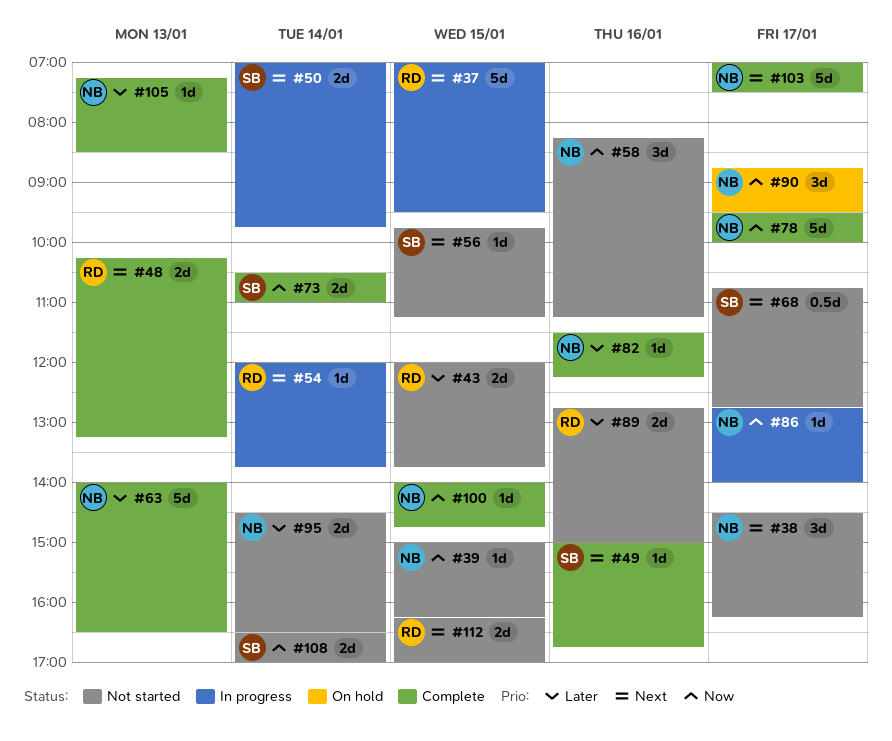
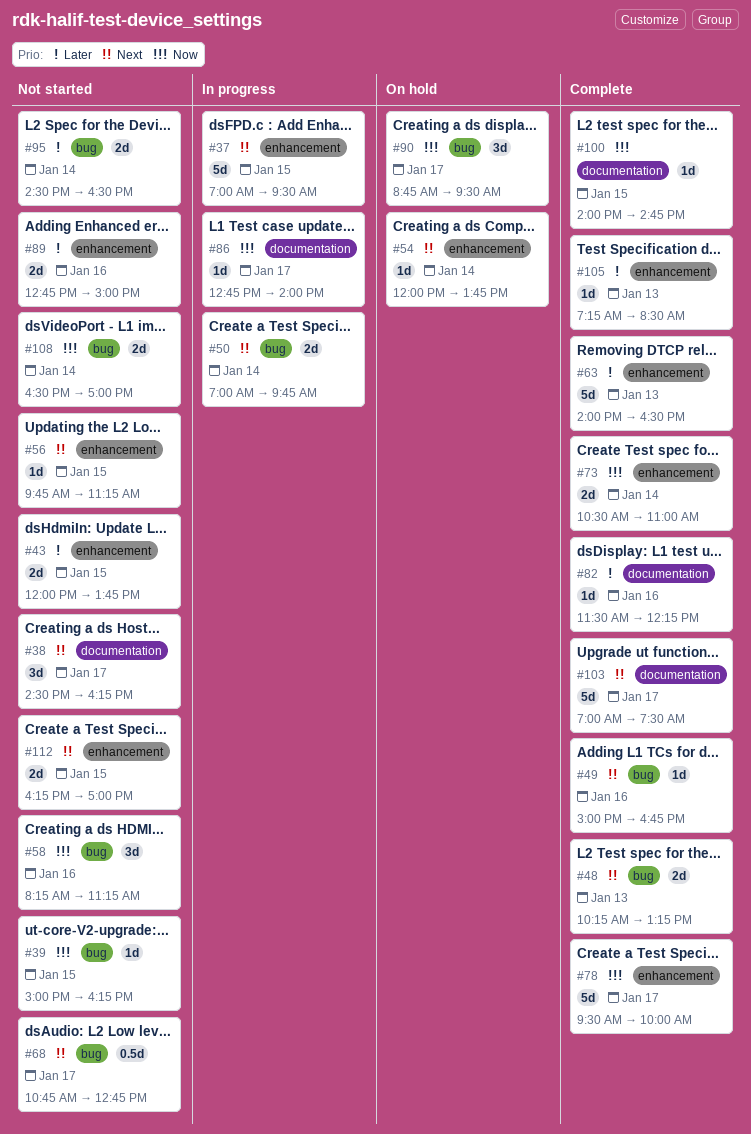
#54, status: In progress -> On hold

